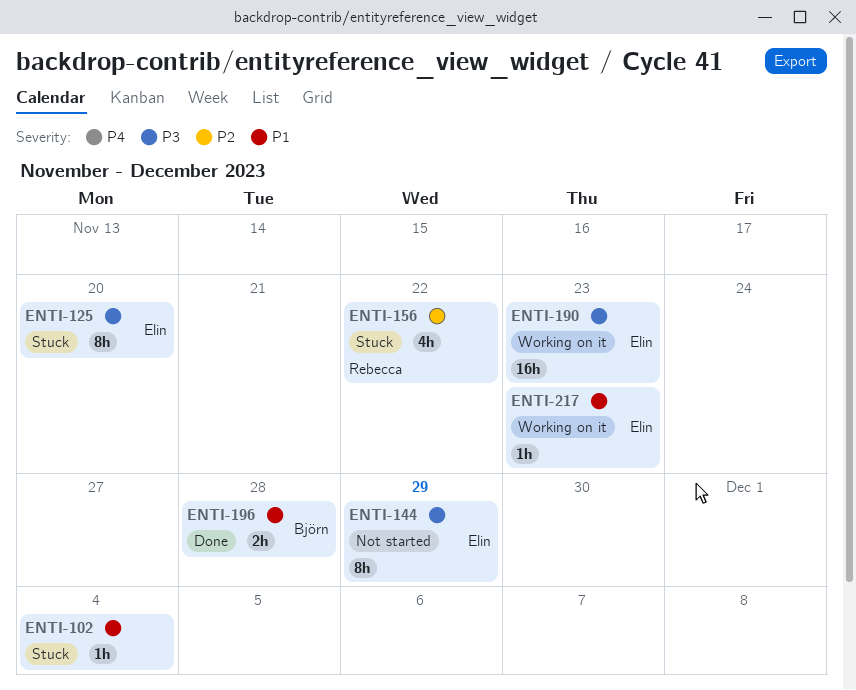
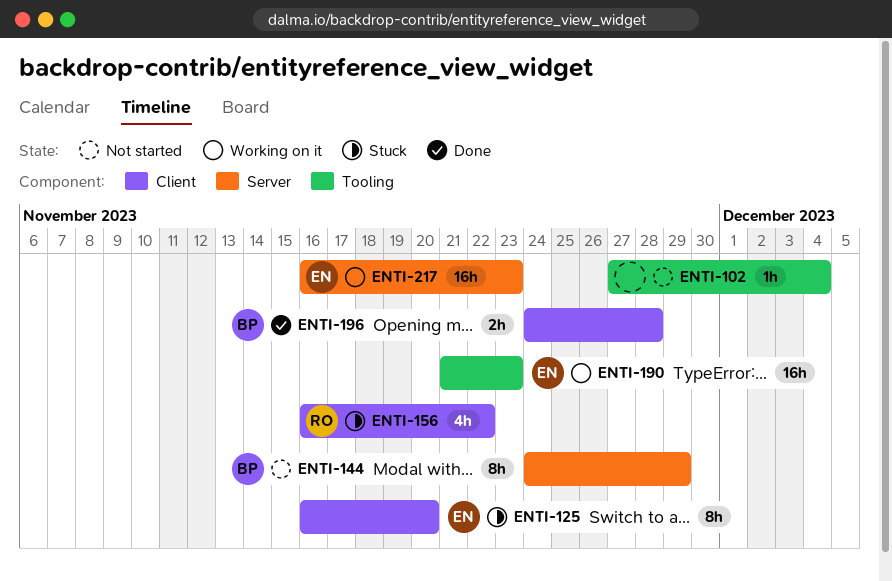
ENTI-102, status: Stuck -> Not started
ENTI-144, owner: Elin -> Björn
ENTI-217, estimate: 1h -> 16h

